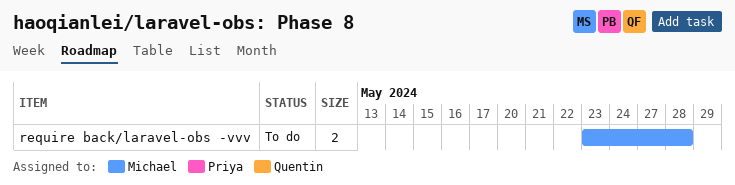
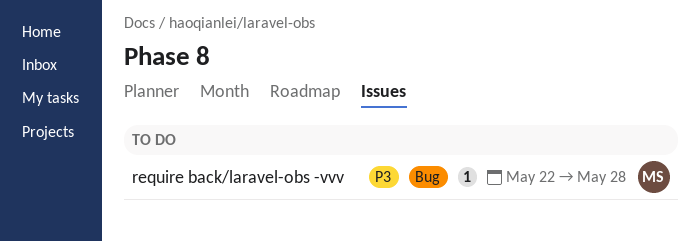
require back/laravel-obs -vvv, estimate: 2 -> 1
require back/laravel-obs -vvv, start: May 23 -> May 22

